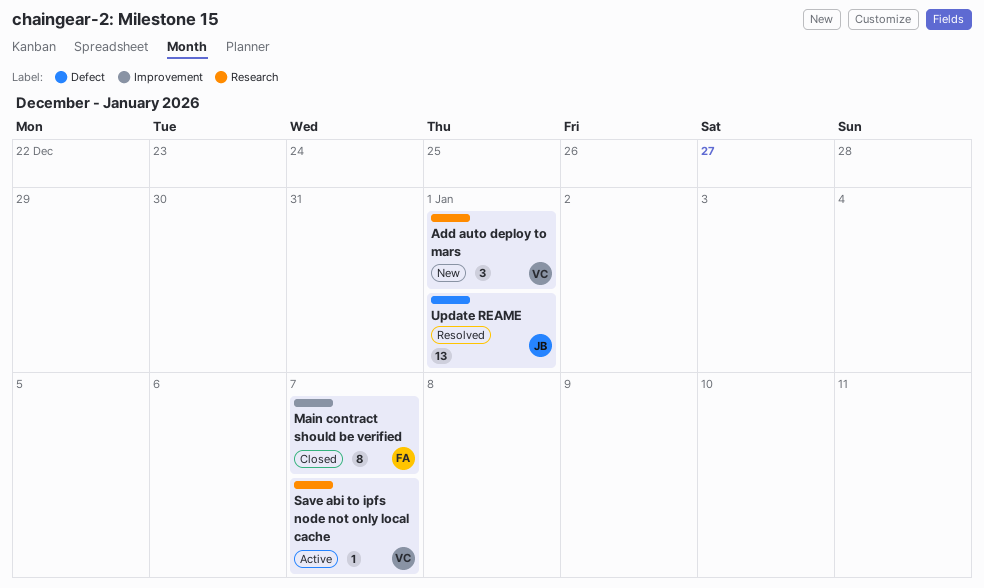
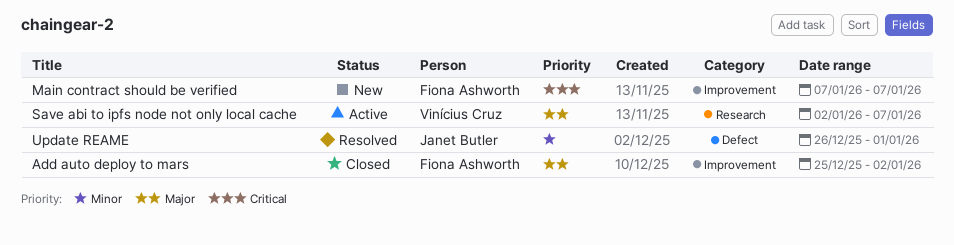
Add auto deploy to mars, status: New -> Closed
Add auto deploy to mars, owner: Vinícius Cruz -> Fiona Ashworth
Add auto deploy to mars, label: Research -> Improvement
Add auto deploy to mars, due: Jan 1 -> Jan 2
Main contract should be verified, status: Closed -> New

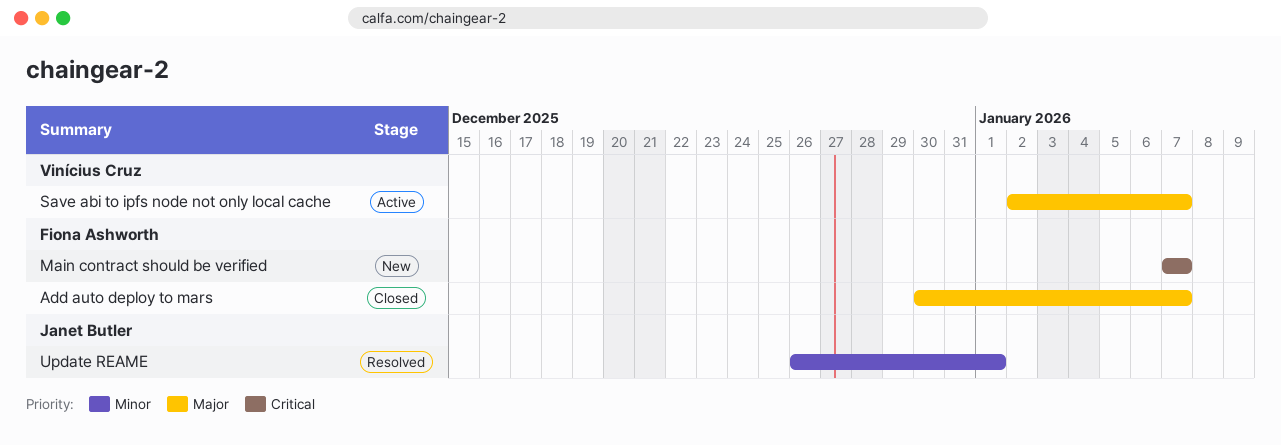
Add auto deploy to mars, start: Dec 25 -> Dec 30
Add auto deploy to mars, due: Jan 2 -> Jan 7

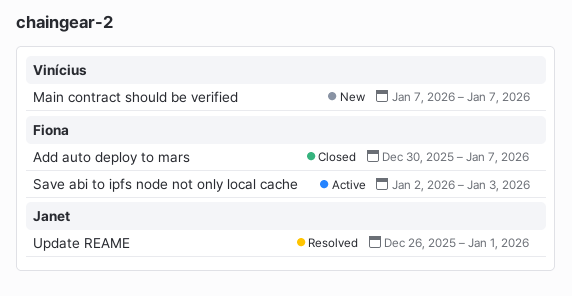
Main contract should be verified, owner: Fiona Ashworth -> Vinícius Cruz
Save abi to ipfs node not only local cache, owner: Vinícius Cruz -> Fiona Ashworth
Save abi to ipfs node not only local cache, due: Jan 7 -> Jan 3

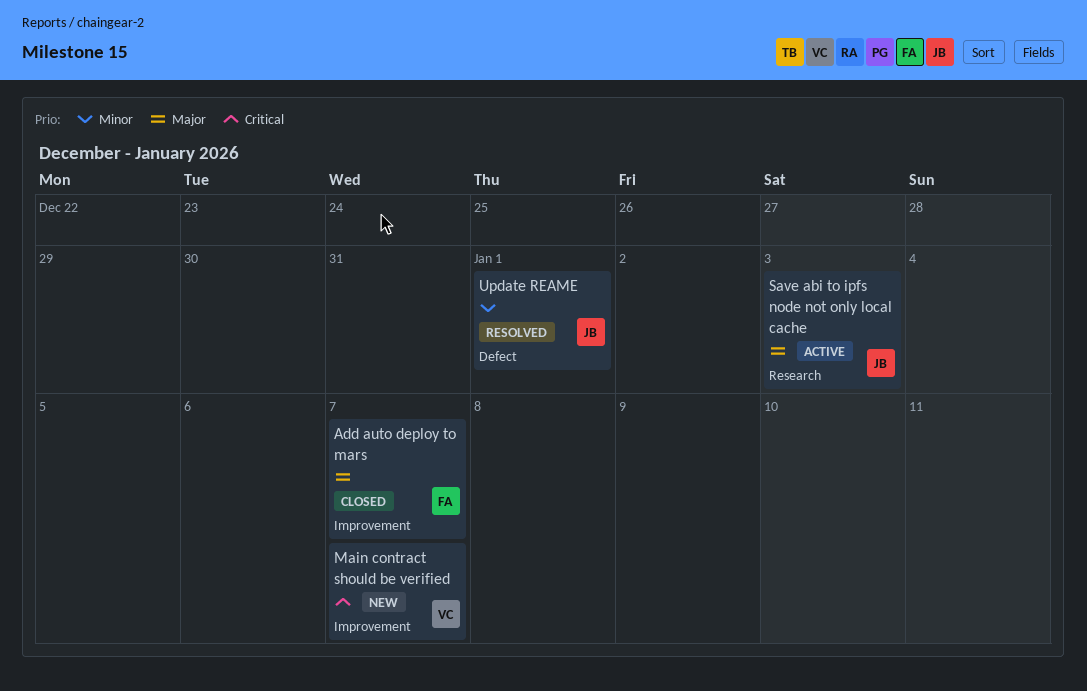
Save abi to ipfs node not only local cache, owner: Fiona -> Janet

